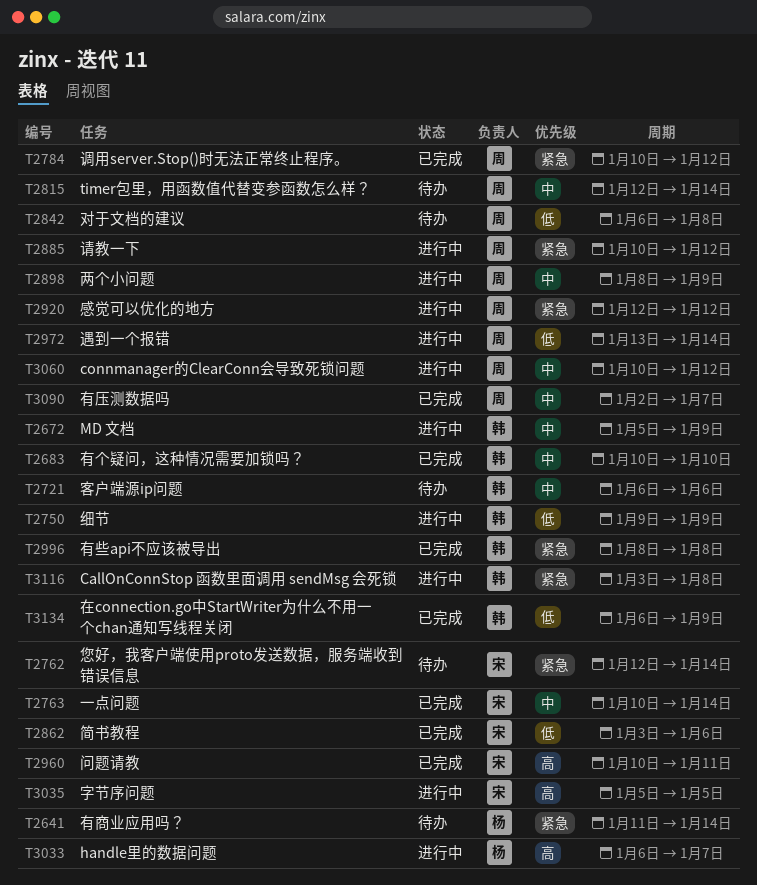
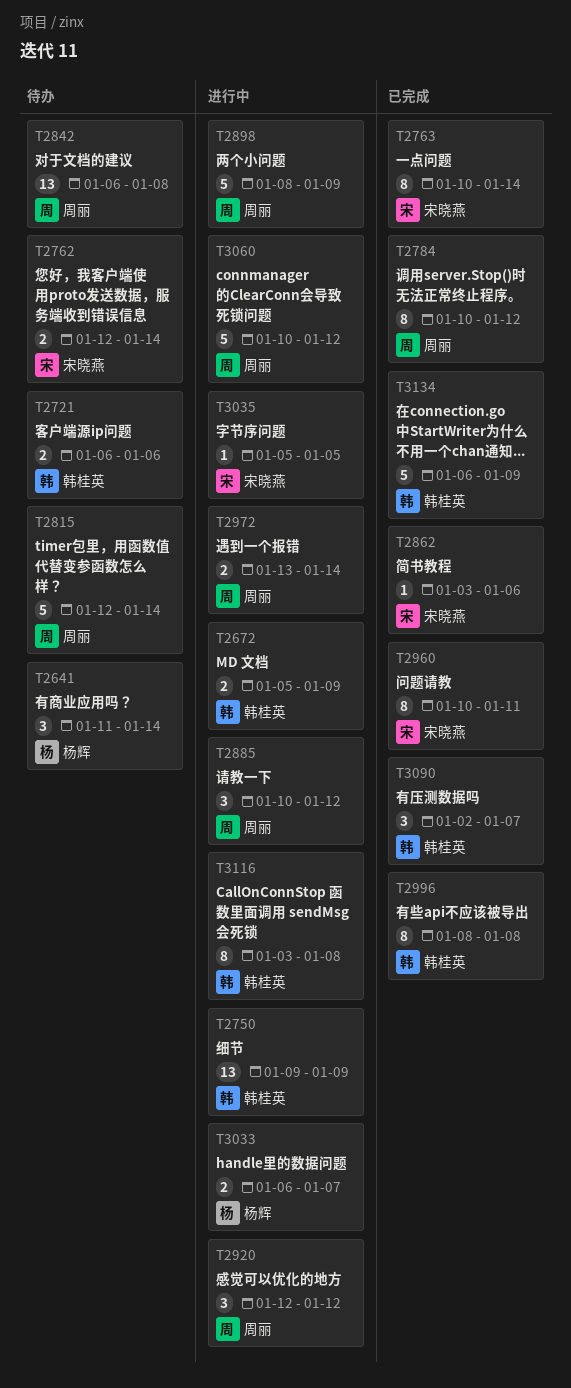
T2683: present -> none
T3090, owner: 周丽 -> 韩桂英

